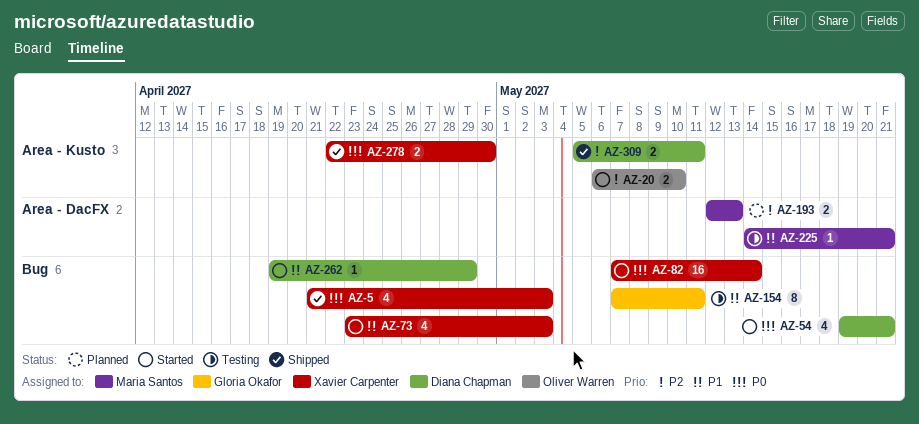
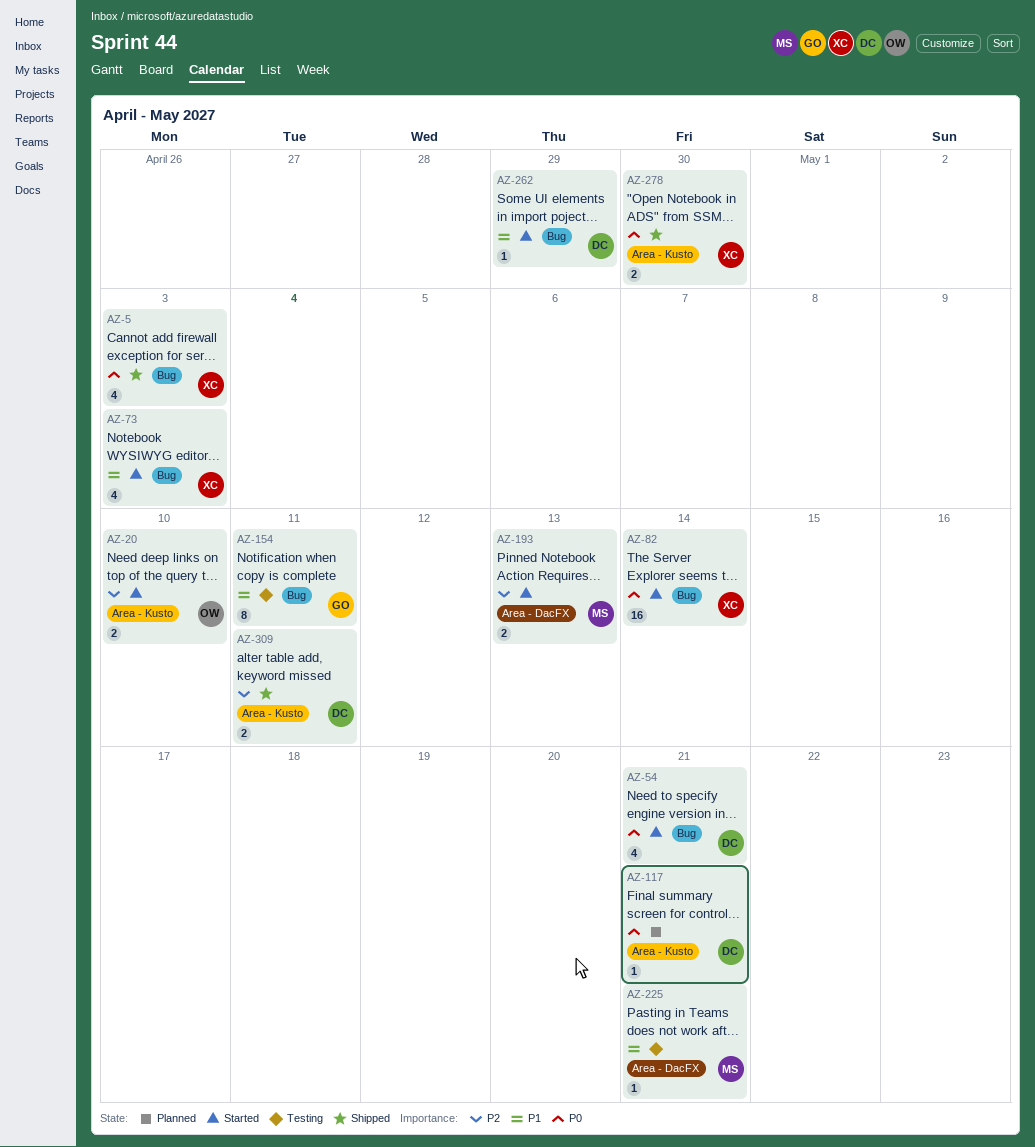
AZ-117: none -> present
AZ-193, status: Planned -> Started

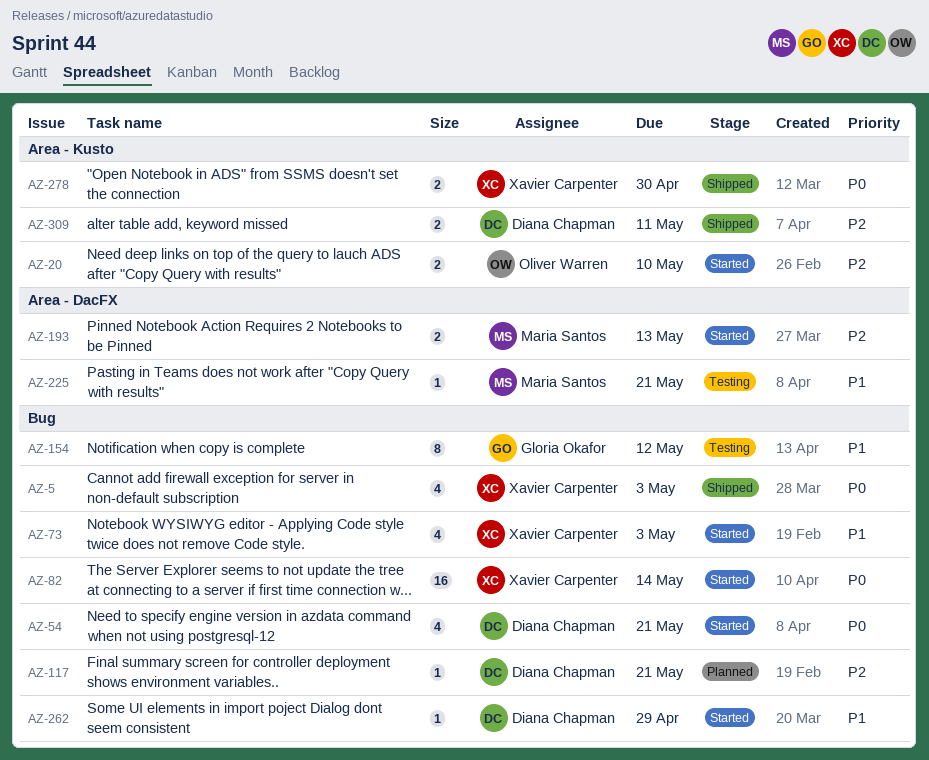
AZ-117, priority: P0 -> P2
AZ-117, label: Area - Kusto -> Bug
AZ-154, due: May 11 -> May 12

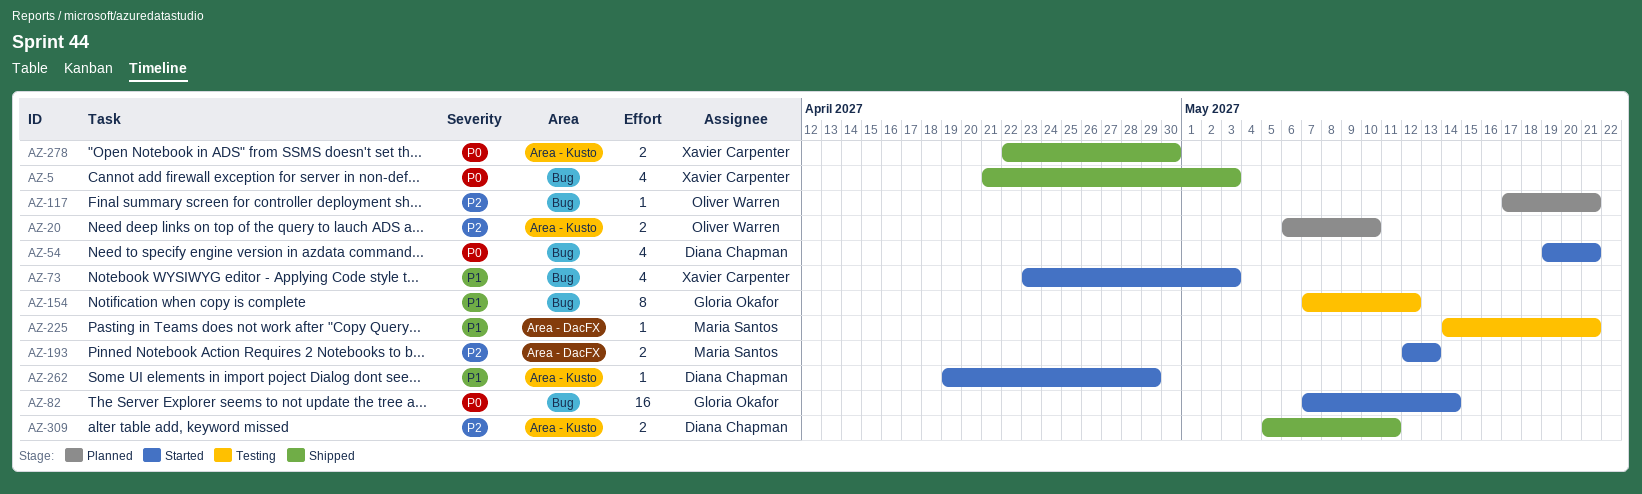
AZ-20, status: Started -> Planned
AZ-82, owner: Xavier Carpenter -> Gloria Okafor
AZ-117, owner: Diana Chapman -> Oliver Warren
AZ-262, label: Bug -> Area - Kusto

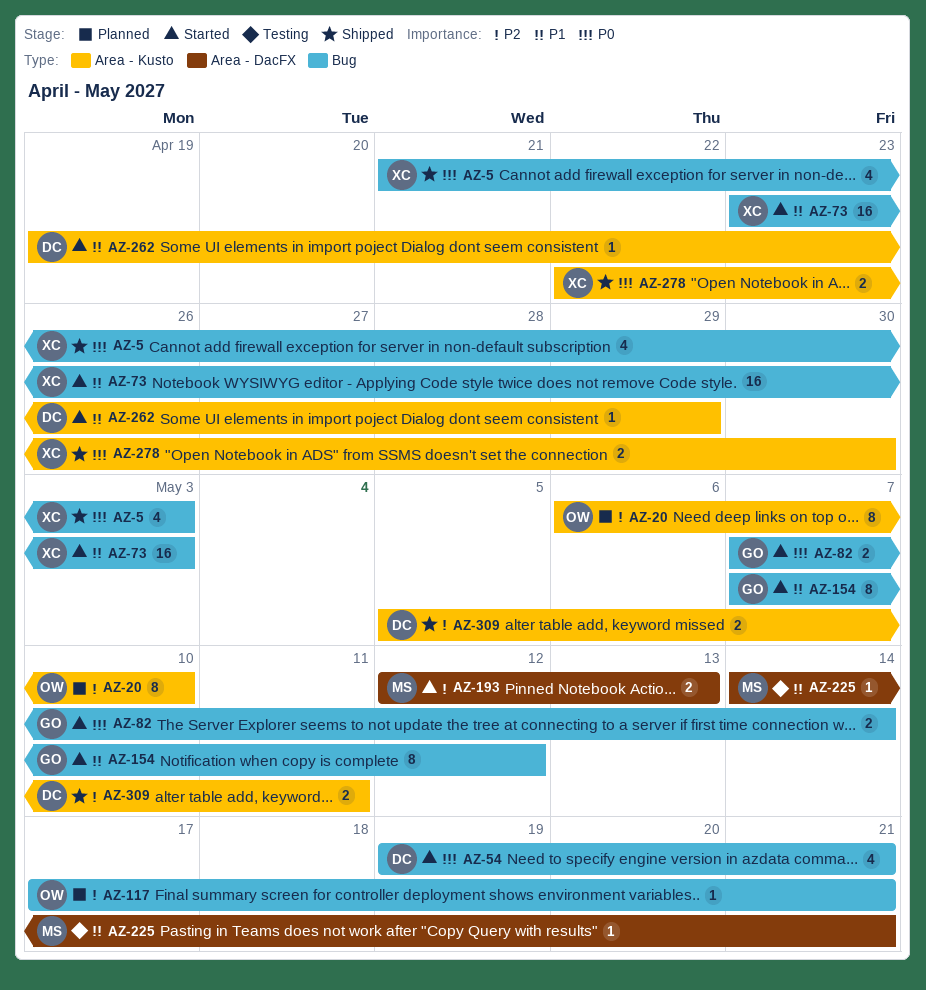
AZ-20, estimate: 2 -> 8
AZ-73, estimate: 4 -> 16
AZ-82, estimate: 16 -> 2
AZ-154, status: Testing -> Started

